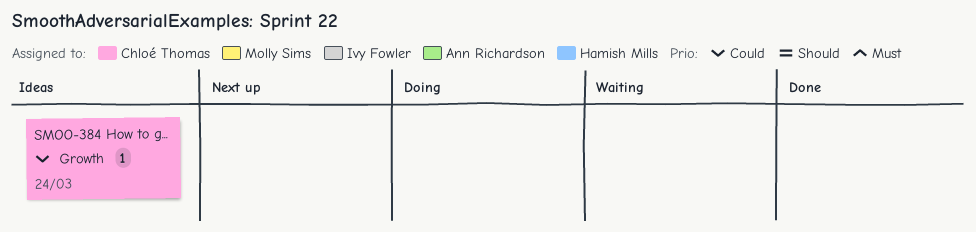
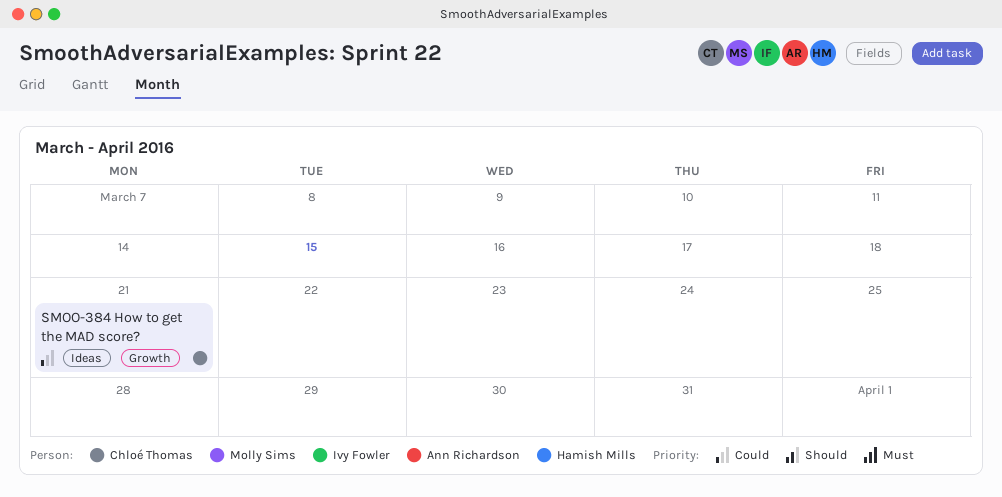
SMOO-384, due: Mar 24 -> Mar 21

